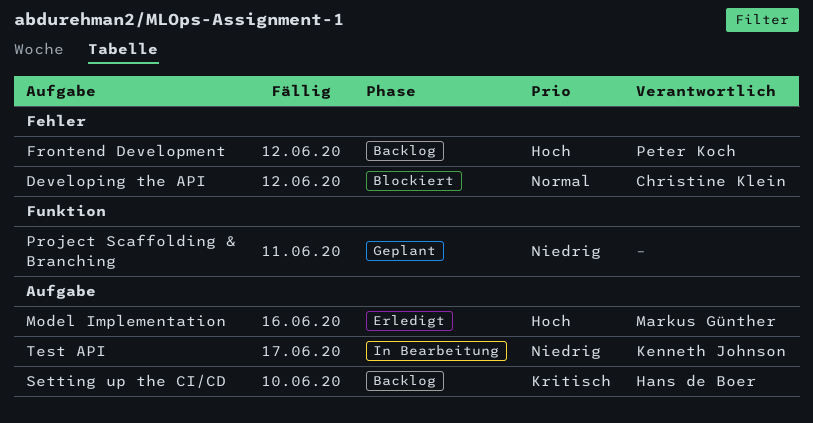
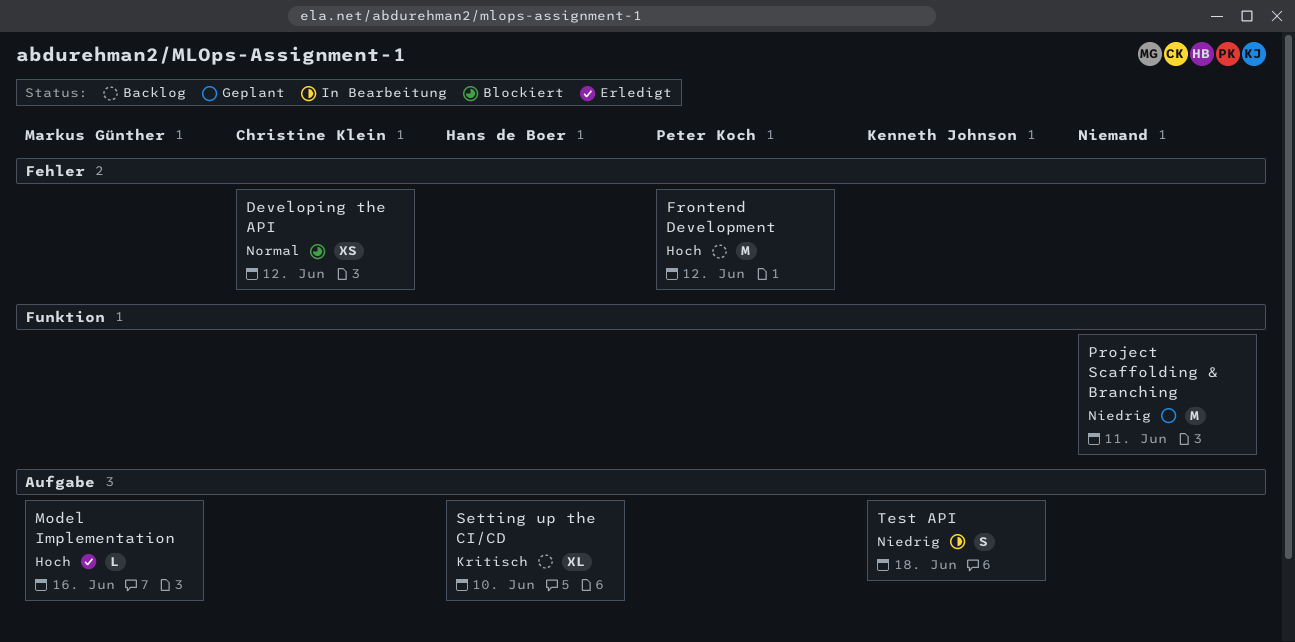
Test API, due: Jun 17 -> Jun 18

